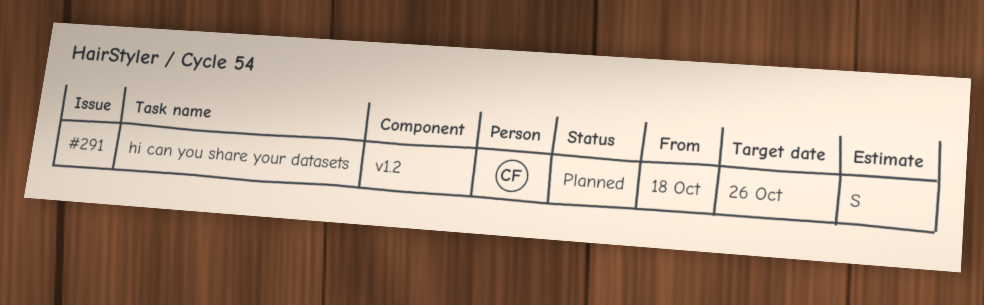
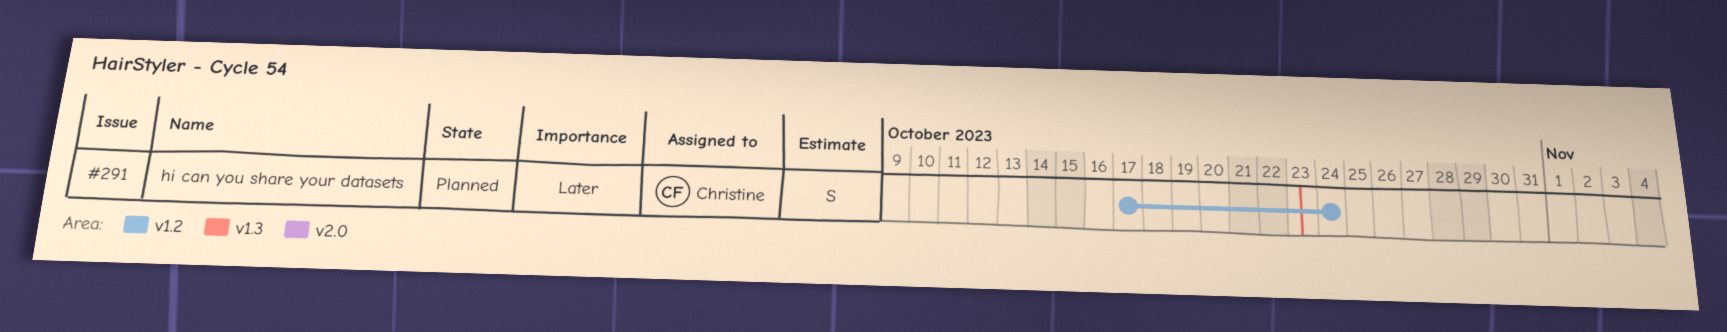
#291, start: Oct 18 -> Oct 17
#291, due: Oct 26 -> Oct 24

